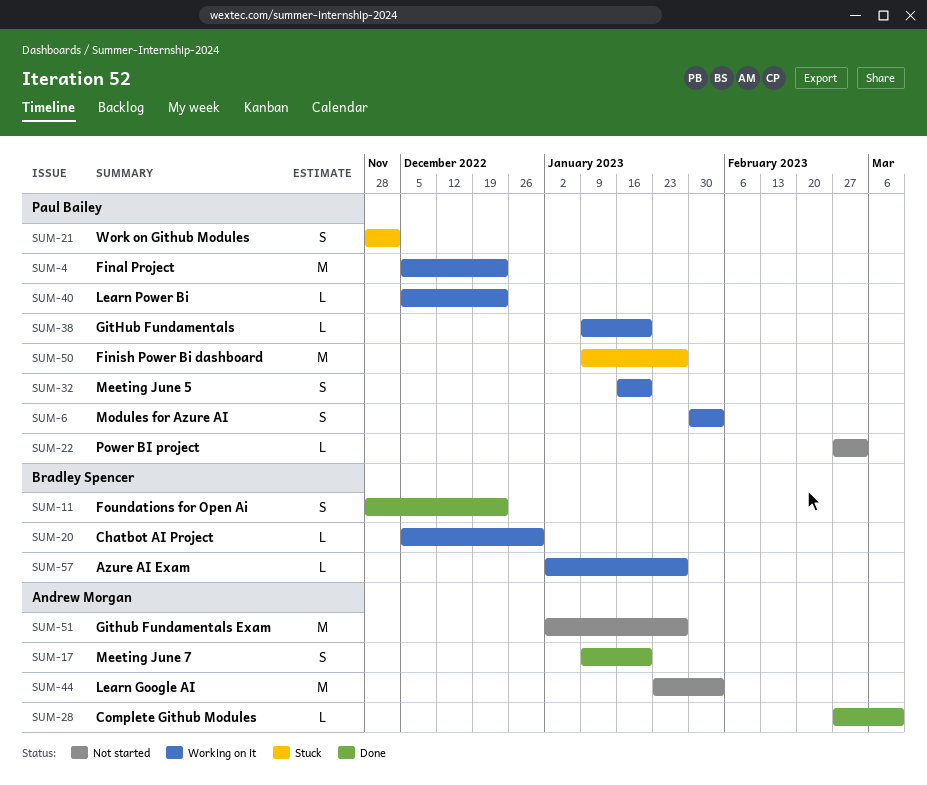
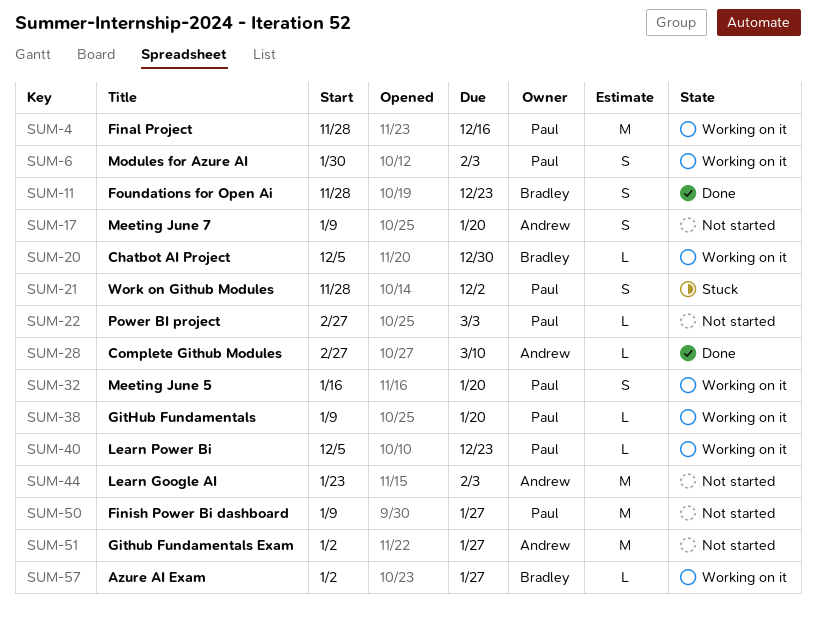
SUM-4, start: Dec 5 -> Nov 28
SUM-4, due: Dec 23 -> Dec 16
SUM-17, status: Done -> Not started
SUM-50, status: Stuck -> Not started

